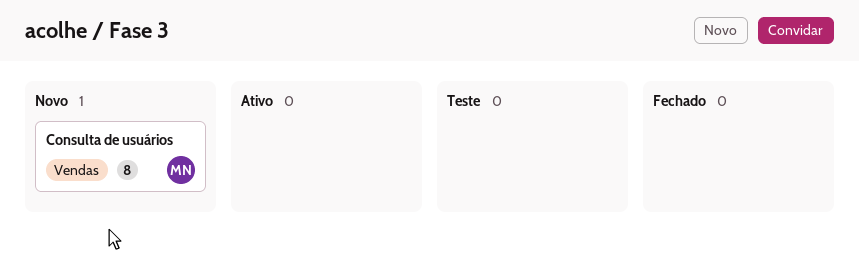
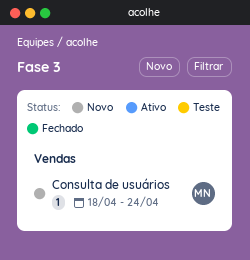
Consulta de usuários, estimate: 8 -> 1

